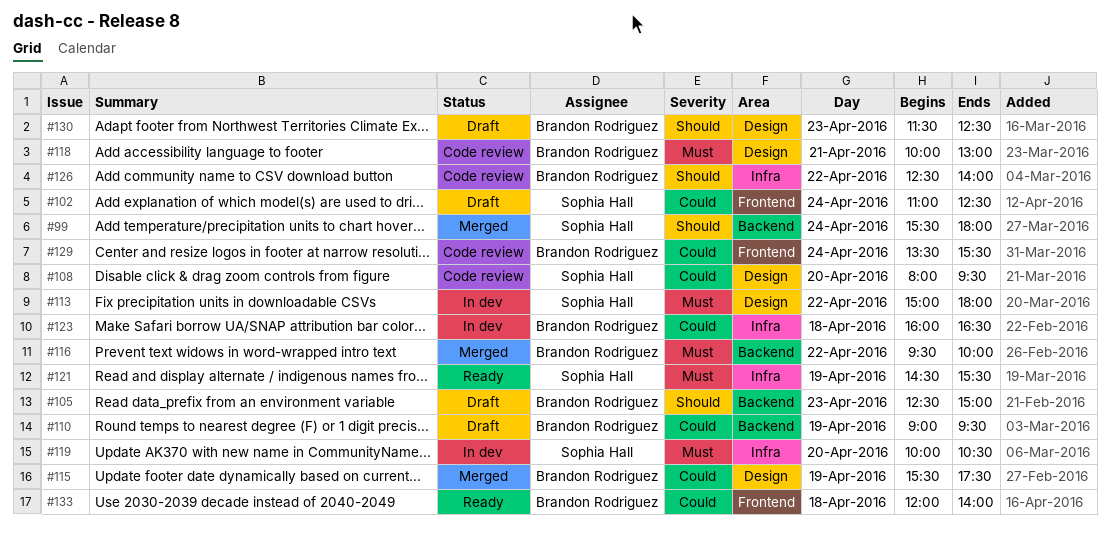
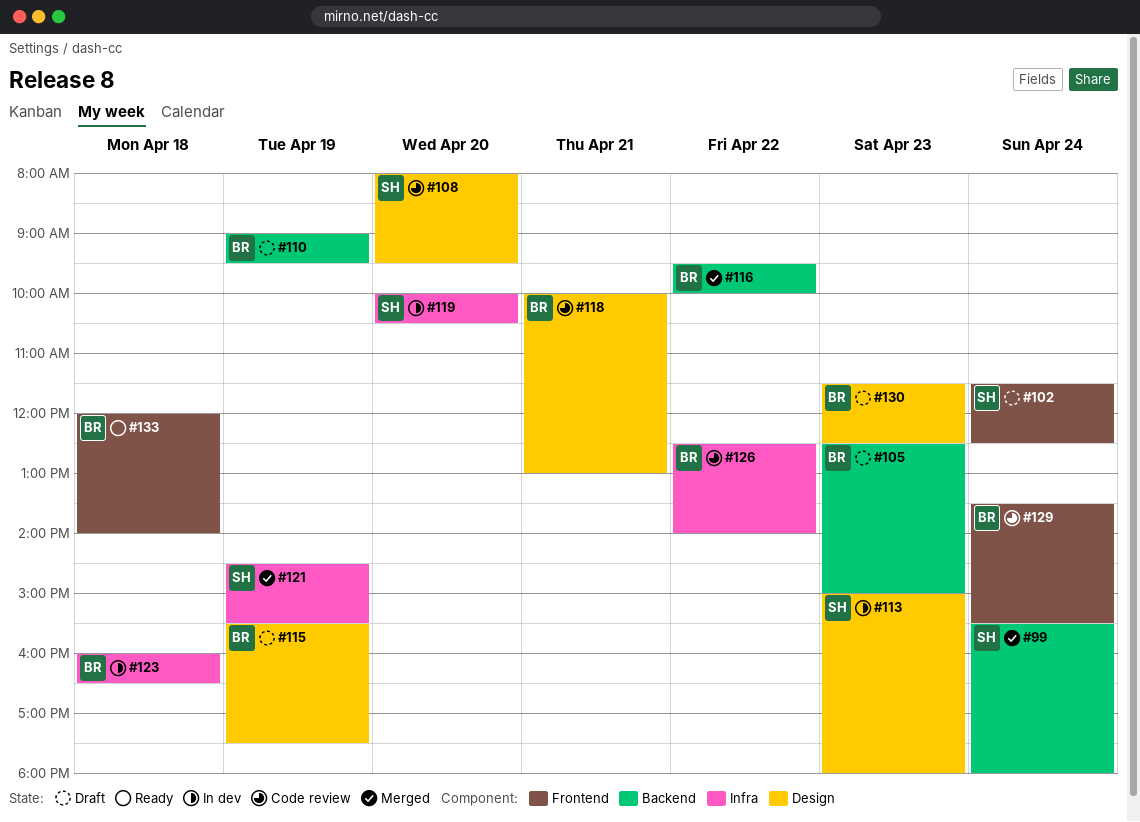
#102, begins: 11:00 -> 11:30
#113, day: Apr 22 -> Apr 23
#115, status: Merged -> Draft
#121, status: Ready -> Merged

